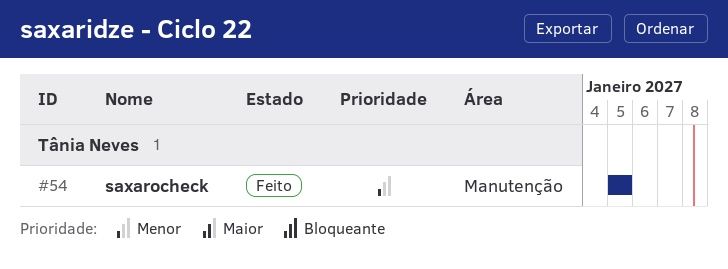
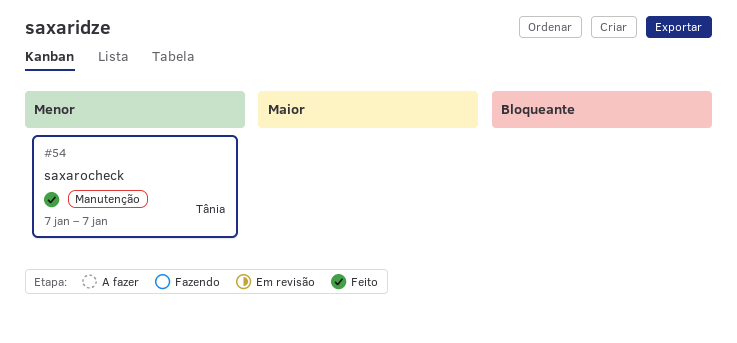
#54, start: Jan 5 -> Jan 7
#54, due: Jan 5 -> Jan 7

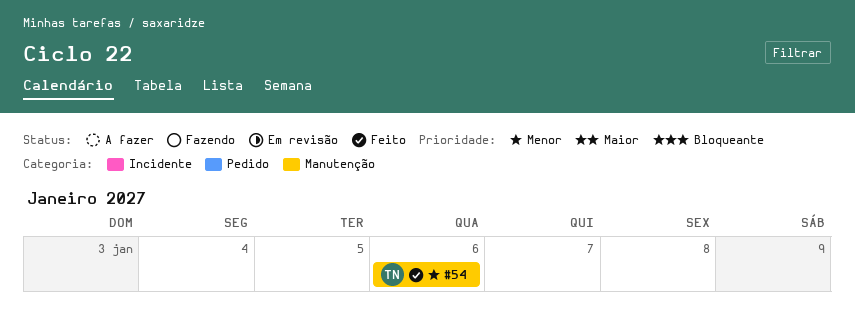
#54, start: Jan 7 -> Jan 6
#54, due: Jan 7 -> Jan 6

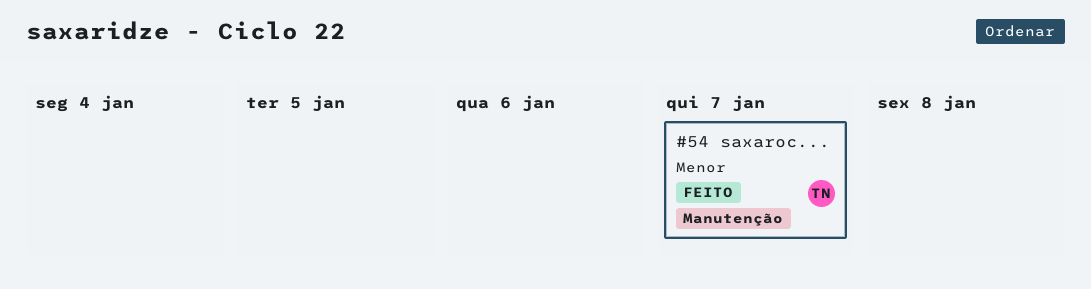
#54, due: Jan 6 -> Jan 7

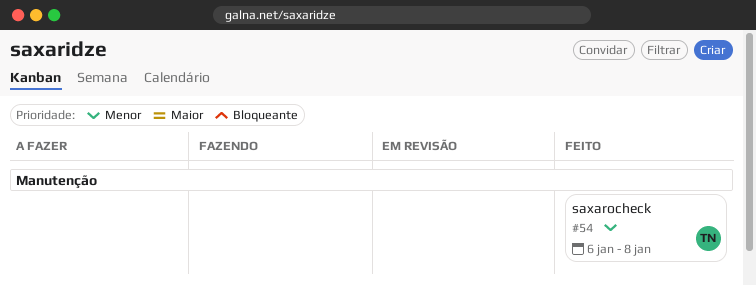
#54, due: Jan 7 -> Jan 8

